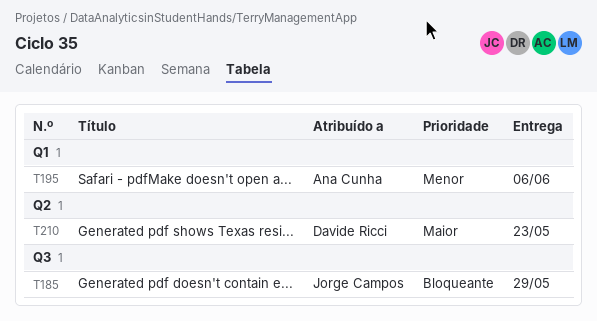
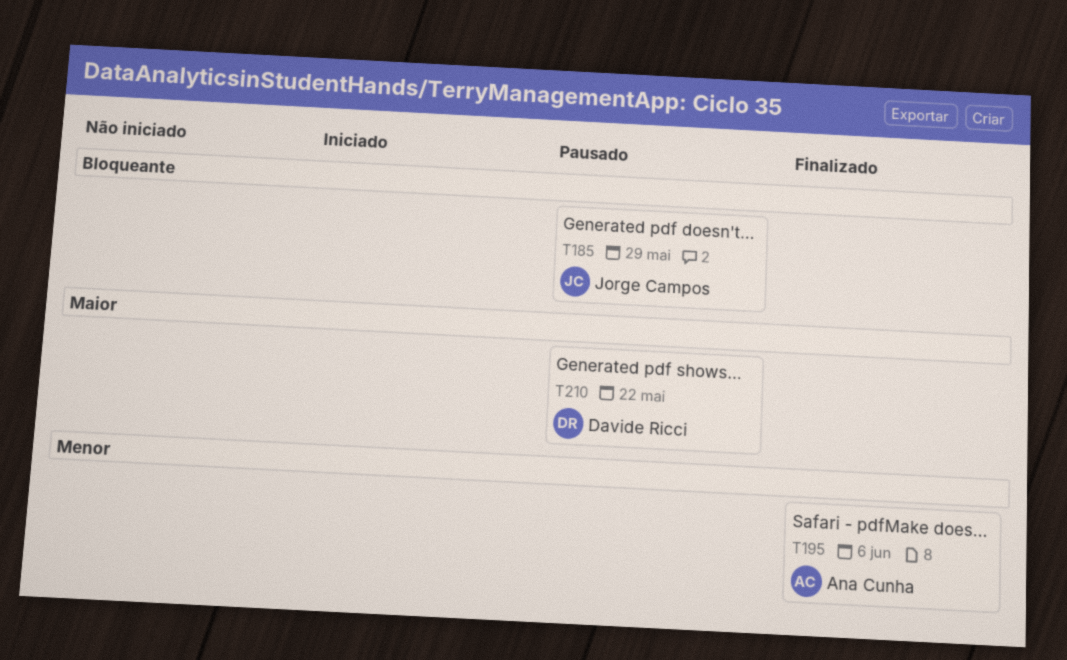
T210, due: May 23 -> May 22

